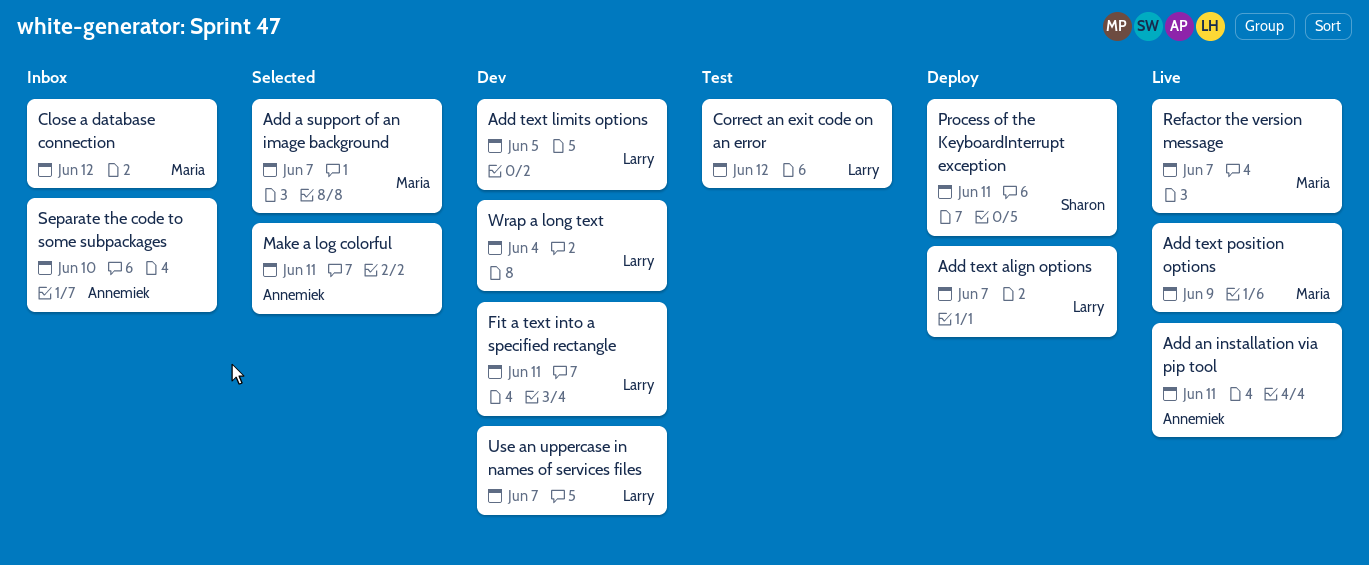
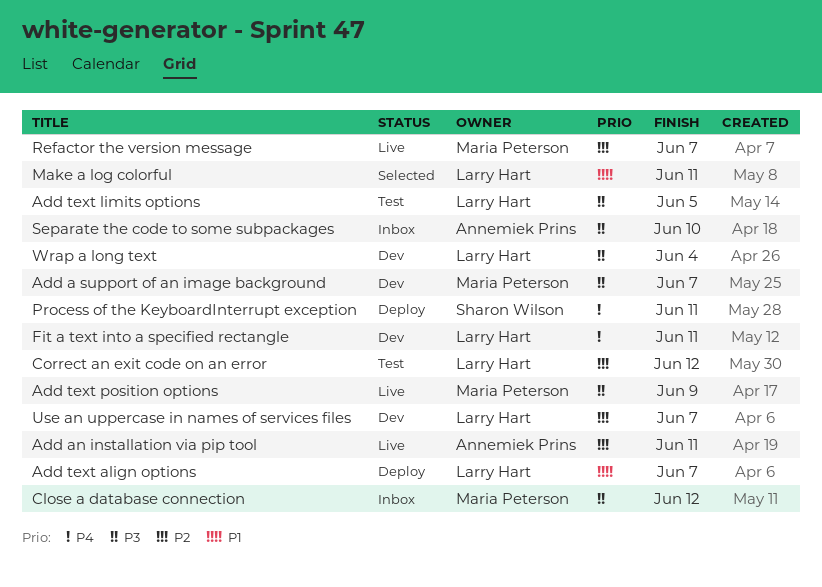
Add a support of an image background, status: Selected -> Dev
Add text limits options, status: Dev -> Test
Make a log colorful, owner: Annemiek Prins -> Larry Hart

